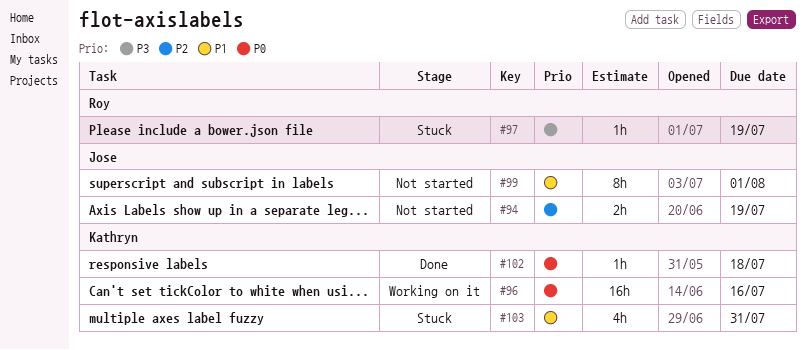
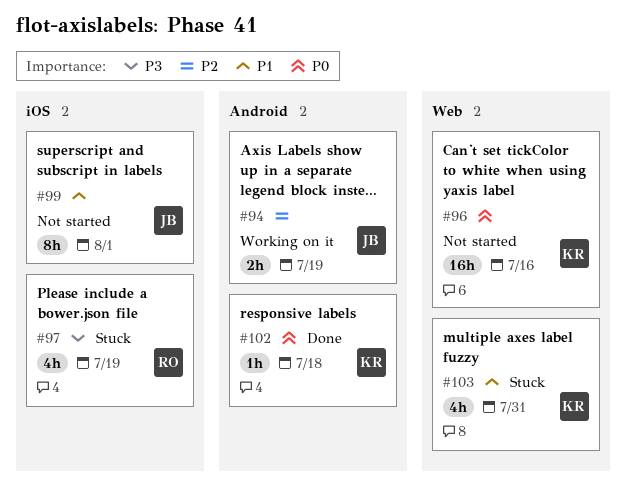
#94, status: Not started -> Working on it
#96, status: Working on it -> Not started
#97, estimate: 1h -> 4h

